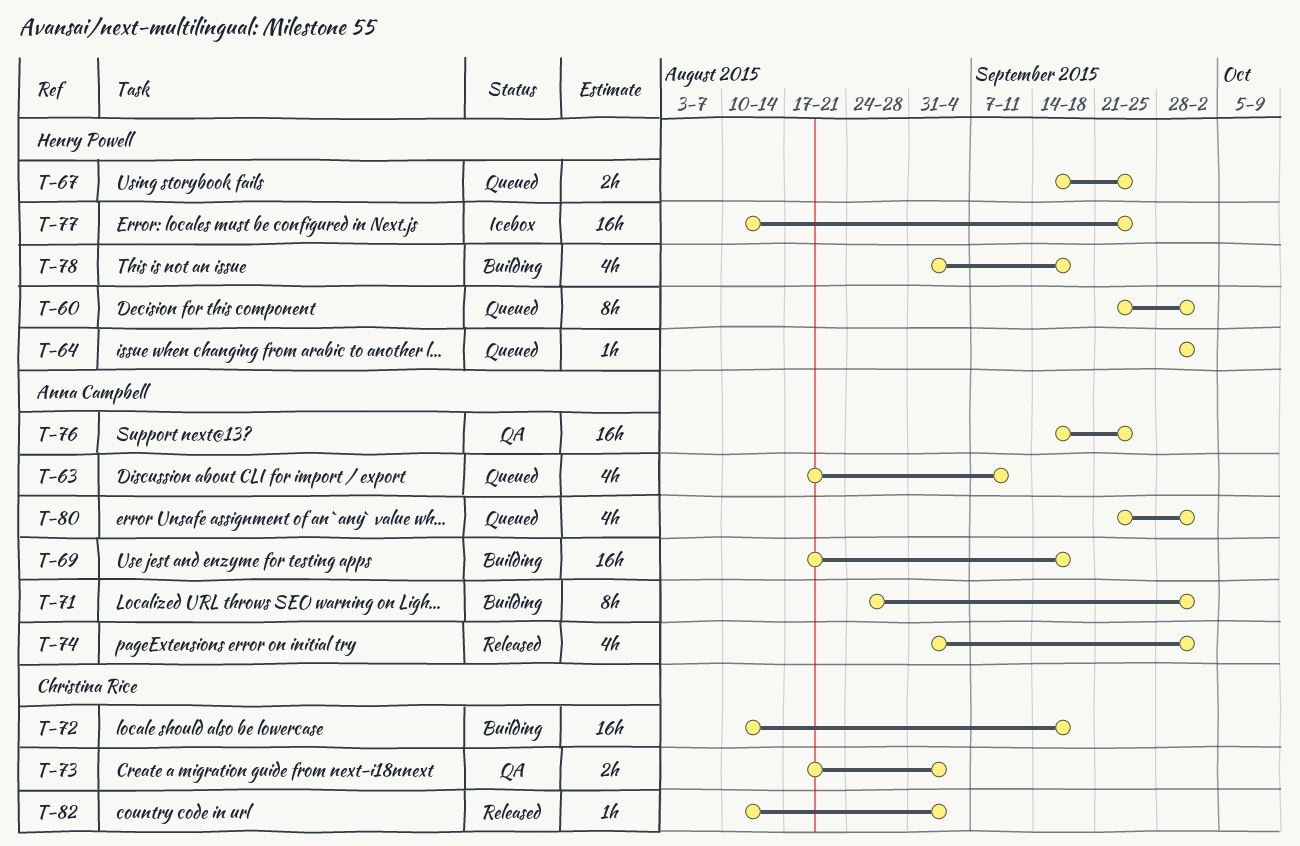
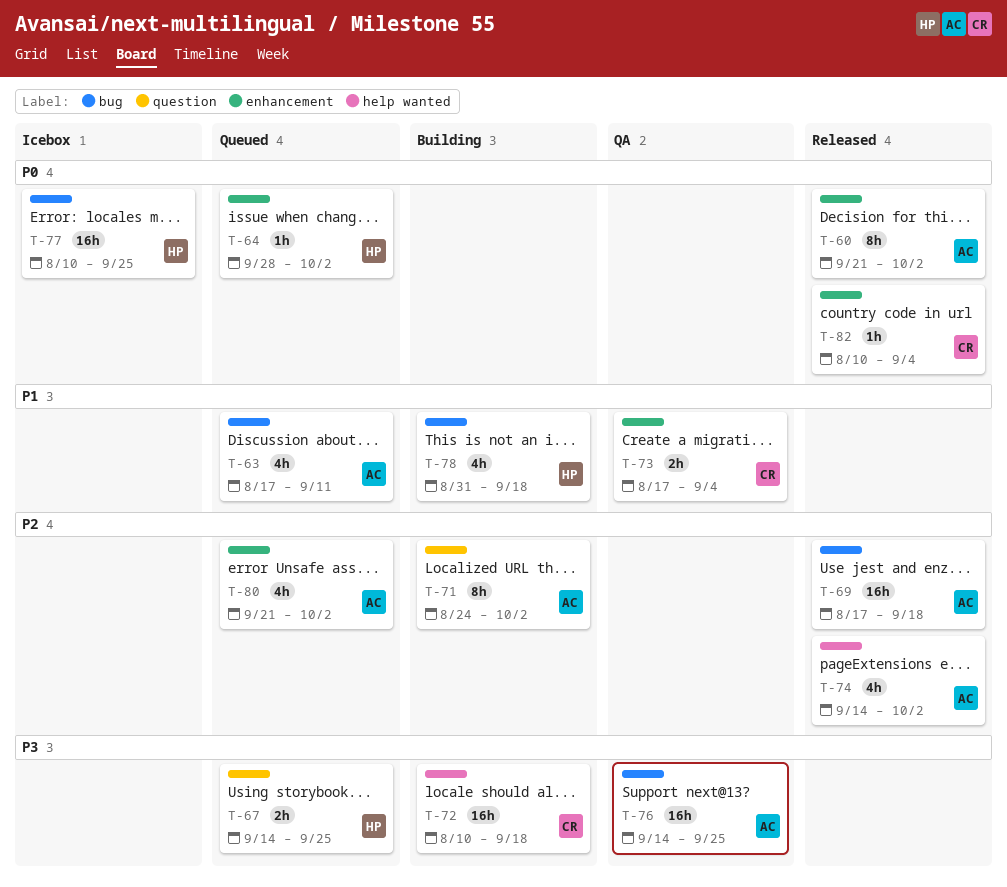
T-60, status: Queued -> Released
T-60, owner: Henry Powell -> Anna Campbell
T-69, status: Building -> Released
T-74, start: Aug 31 -> Sep 14

